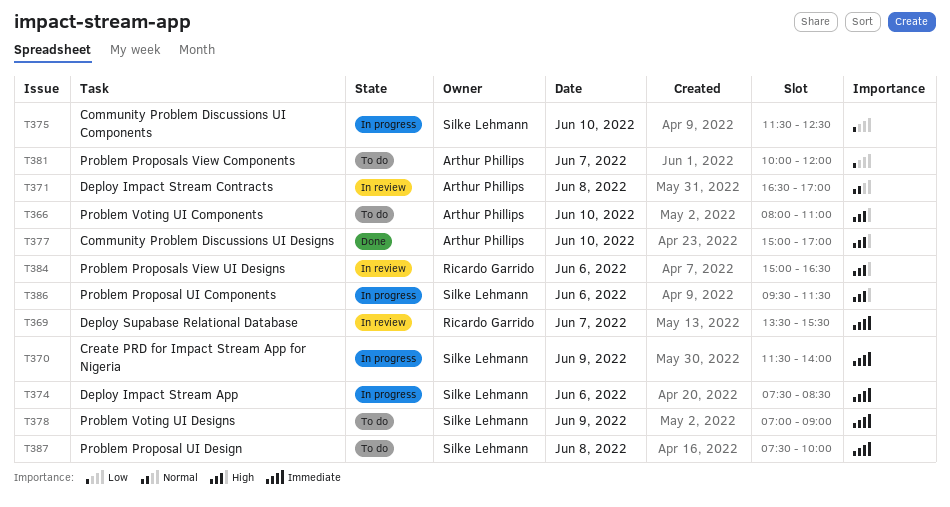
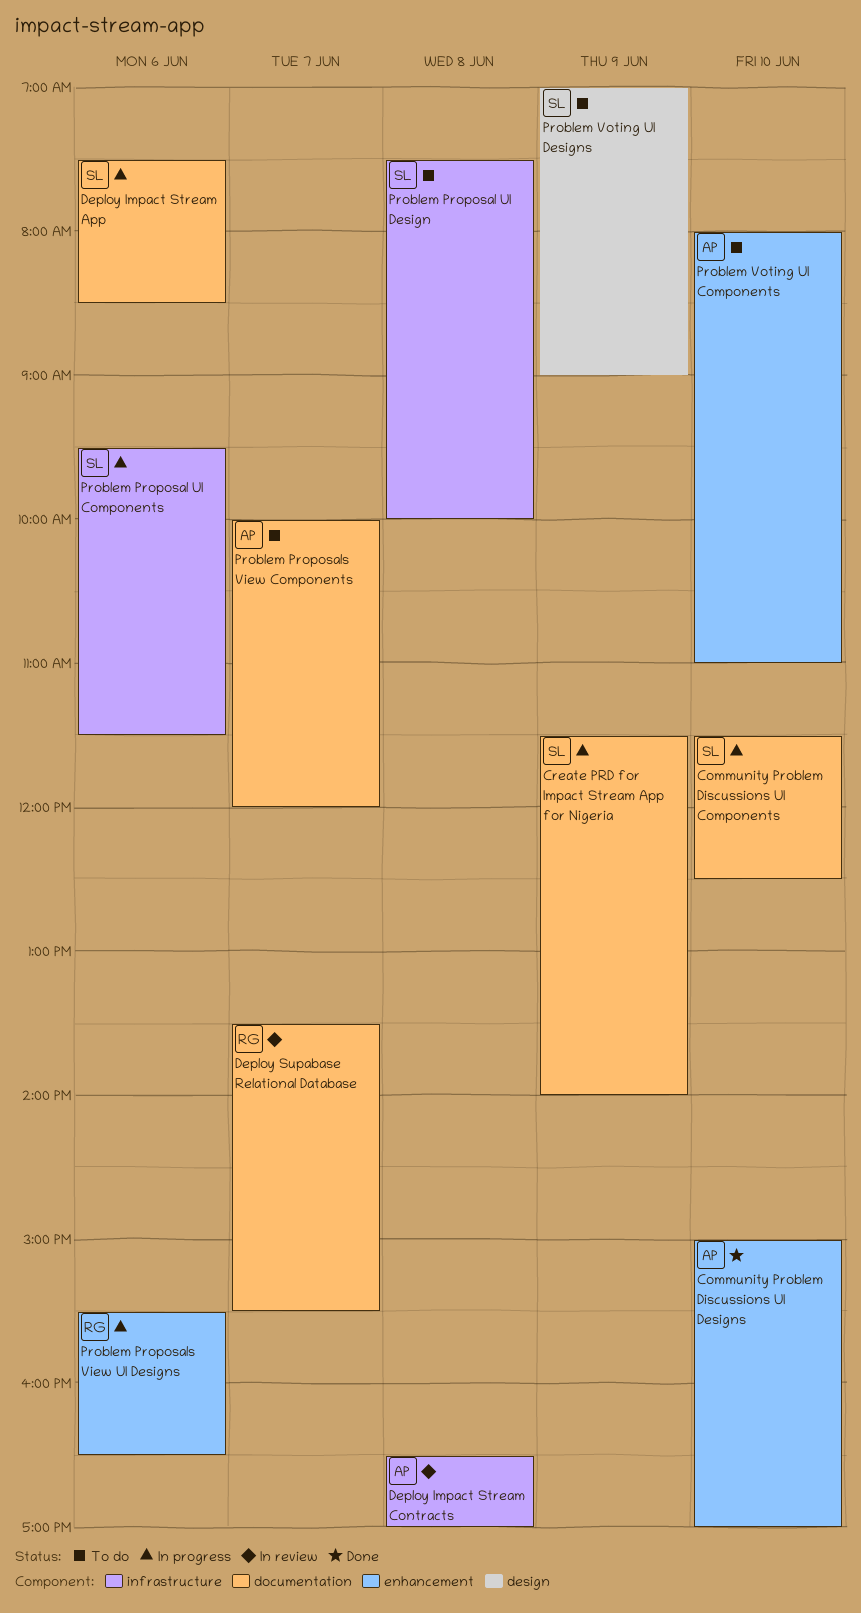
Problem Proposals View UI Designs, status: In review -> In progress
Problem Proposals View UI Designs, begins: 15:00 -> 15:30

